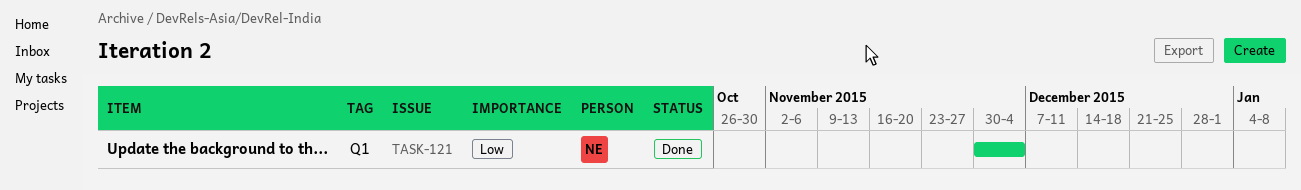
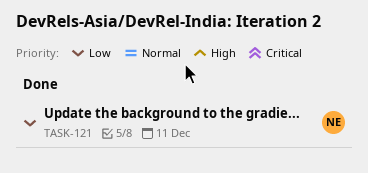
TASK-121, due: Dec 4 -> Dec 11

